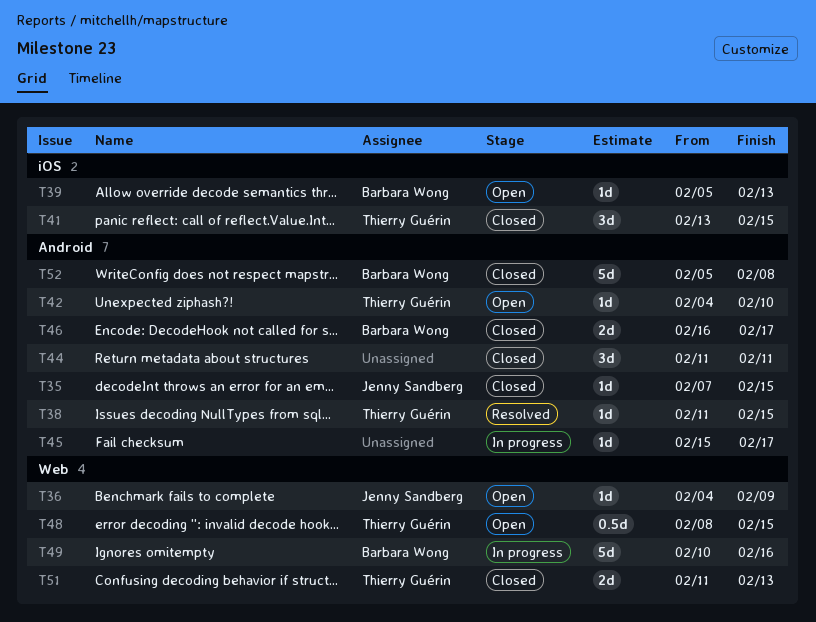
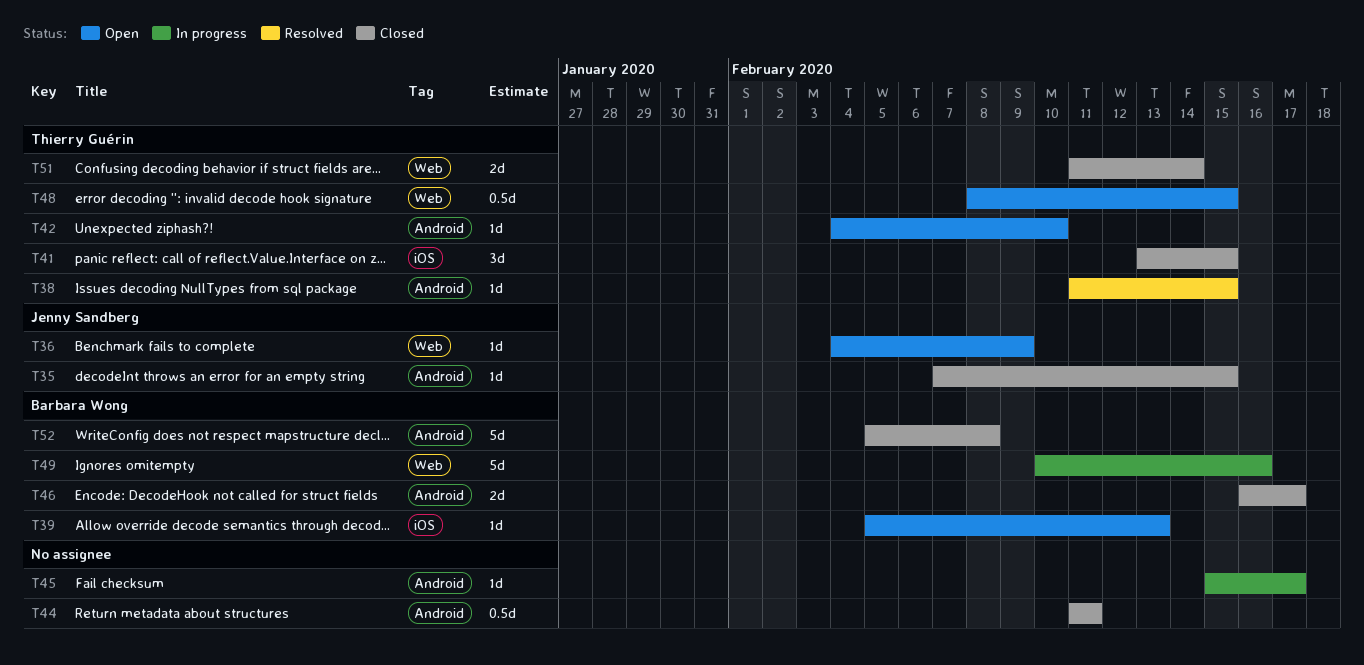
T44, estimate: 3d -> 0.5d
T51, due: Feb 13 -> Feb 14

